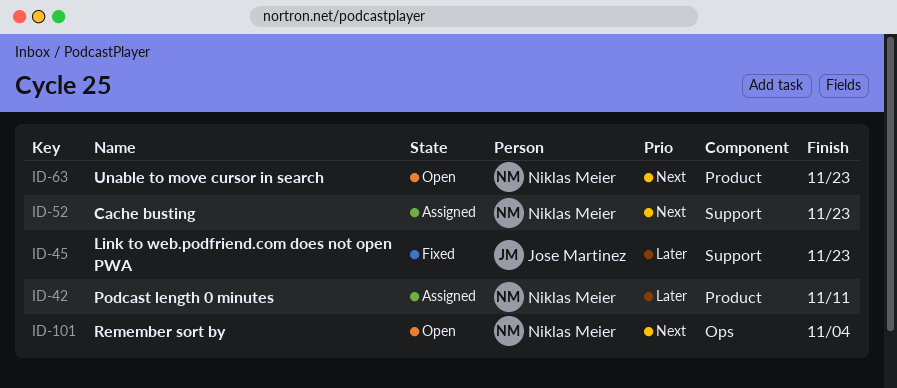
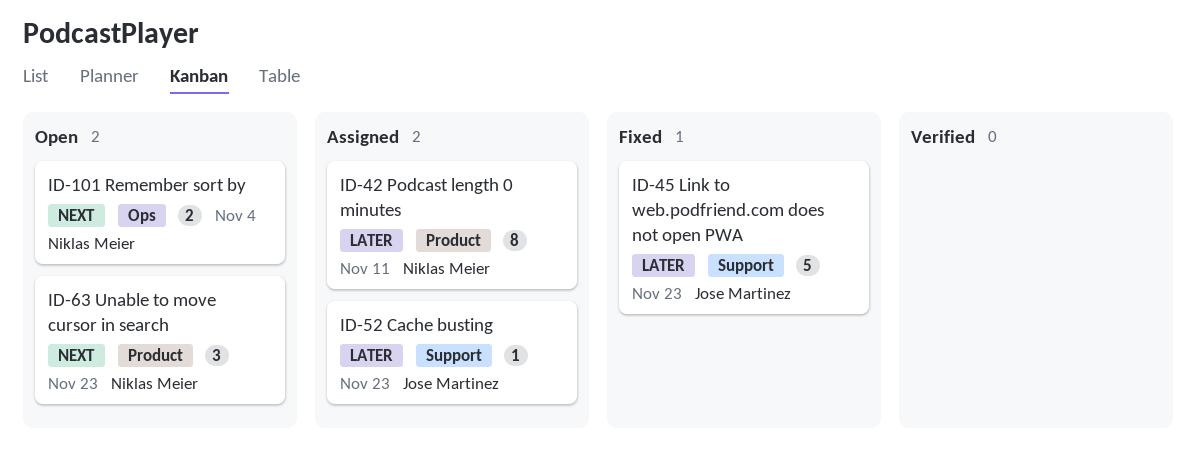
ID-52, owner: Niklas Meier -> Jose Martinez
ID-52, priority: Next -> Later

